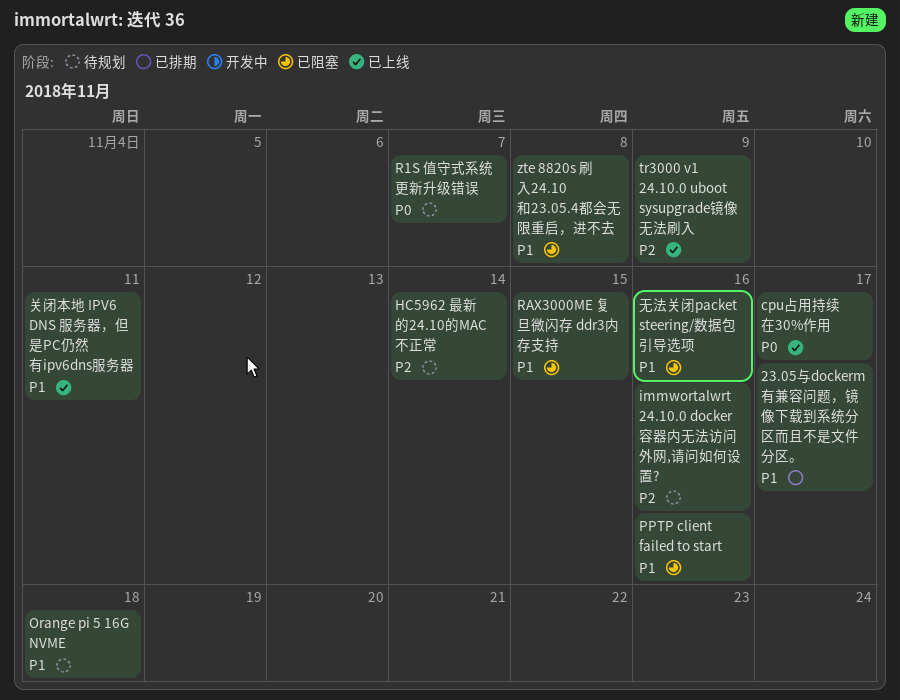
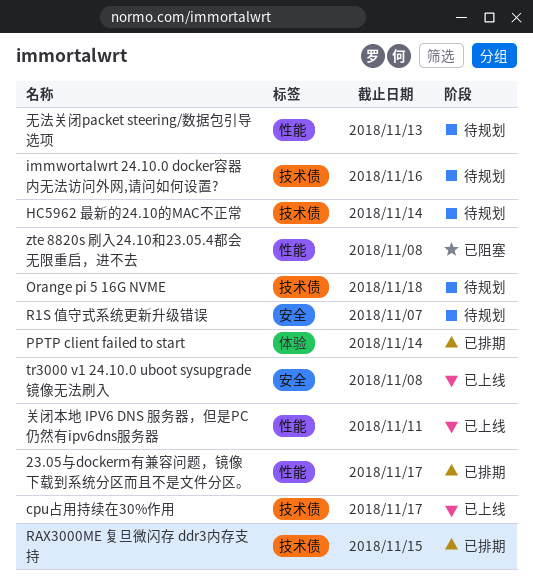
PPTP client failed to start, status: 已阻塞 -> 已排期
PPTP client failed to start, due: Nov 16 -> Nov 14
RAX3000ME 复旦微闪存 ddr3内存支持, status: 已阻塞 -> 已排期
tr3000 v1 24.10.0 uboot sysupgrade镜像无法刷入, due: Nov 9 -> Nov 8
无法关闭packet steering/数据包引导选项, status: 已阻塞 -> 待规划
无法关闭packet steering/数据包引导选项, due: Nov 16 -> Nov 13

